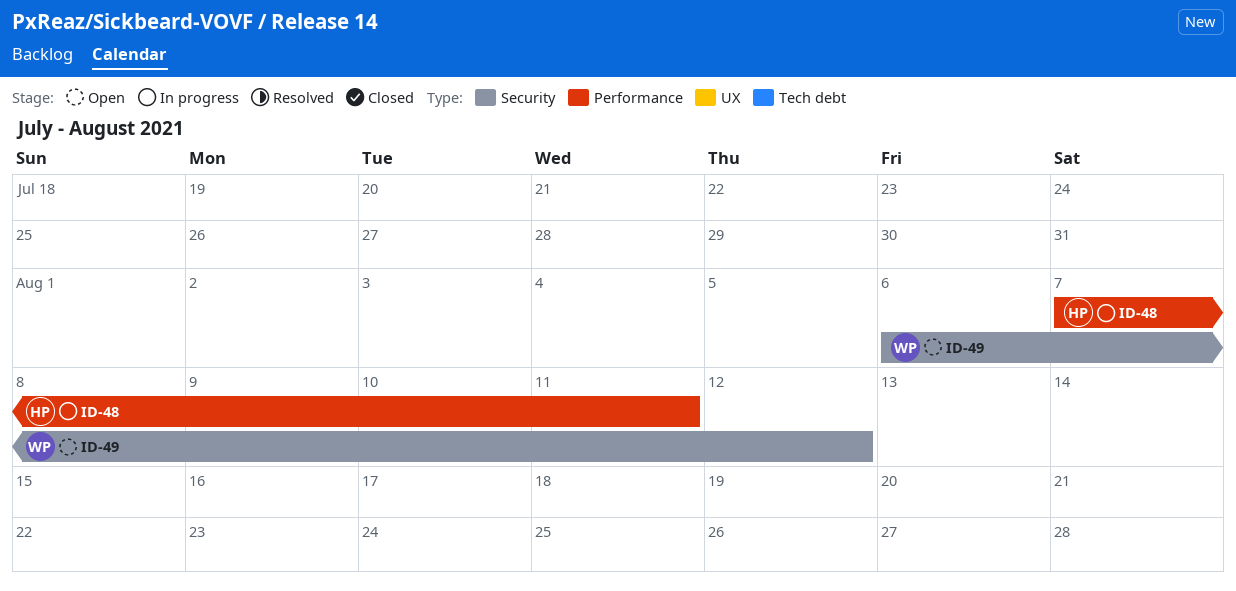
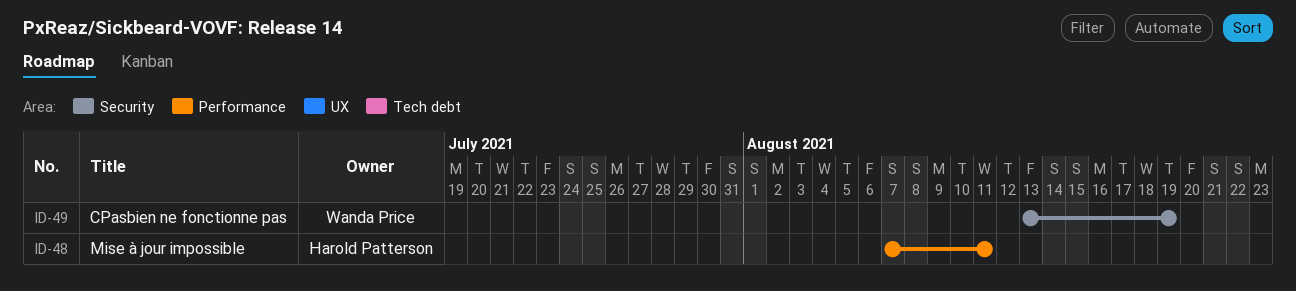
ID-49, start: Aug 6 -> Aug 13
ID-49, due: Aug 12 -> Aug 19

